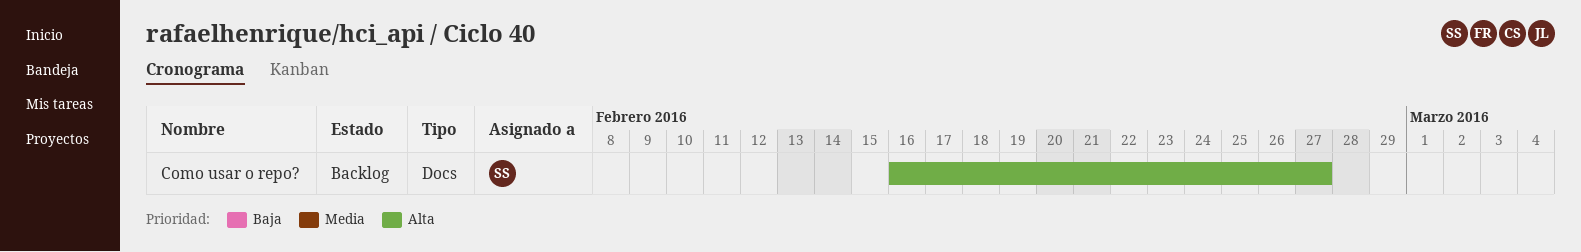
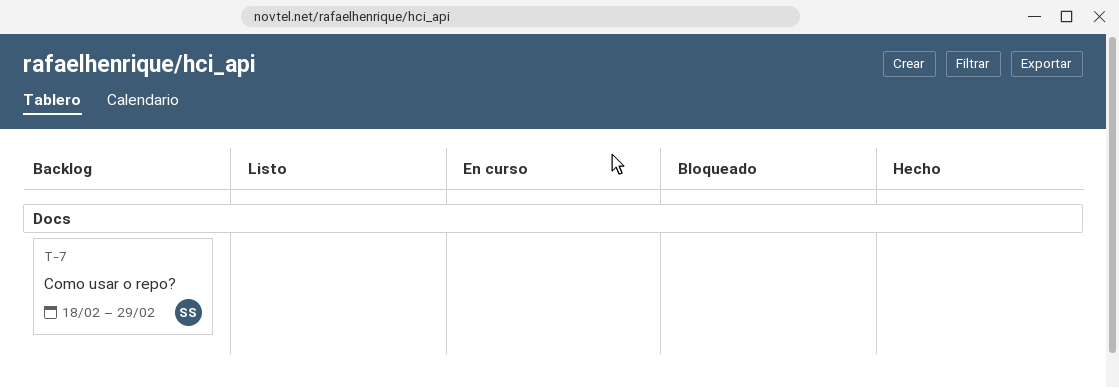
Como usar o repo?, start: Feb 16 -> Feb 18
Como usar o repo?, due: Feb 27 -> Feb 29

